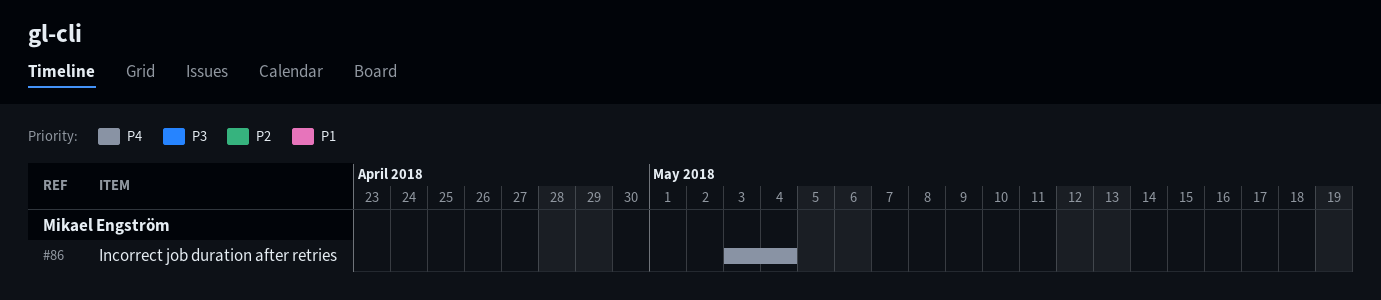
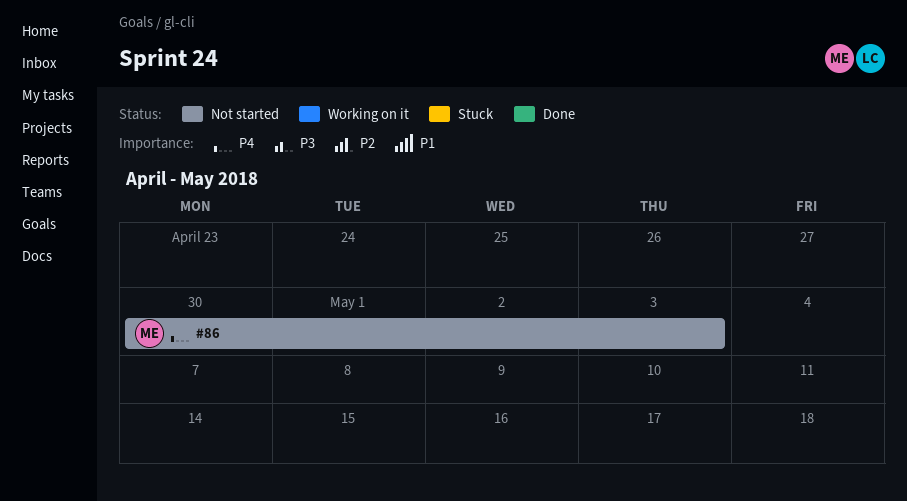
#86, start: May 3 -> Apr 30
#86, due: May 4 -> May 3

